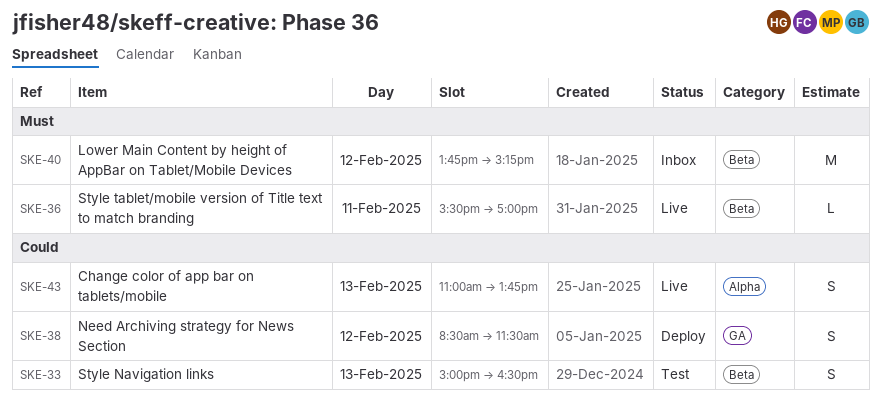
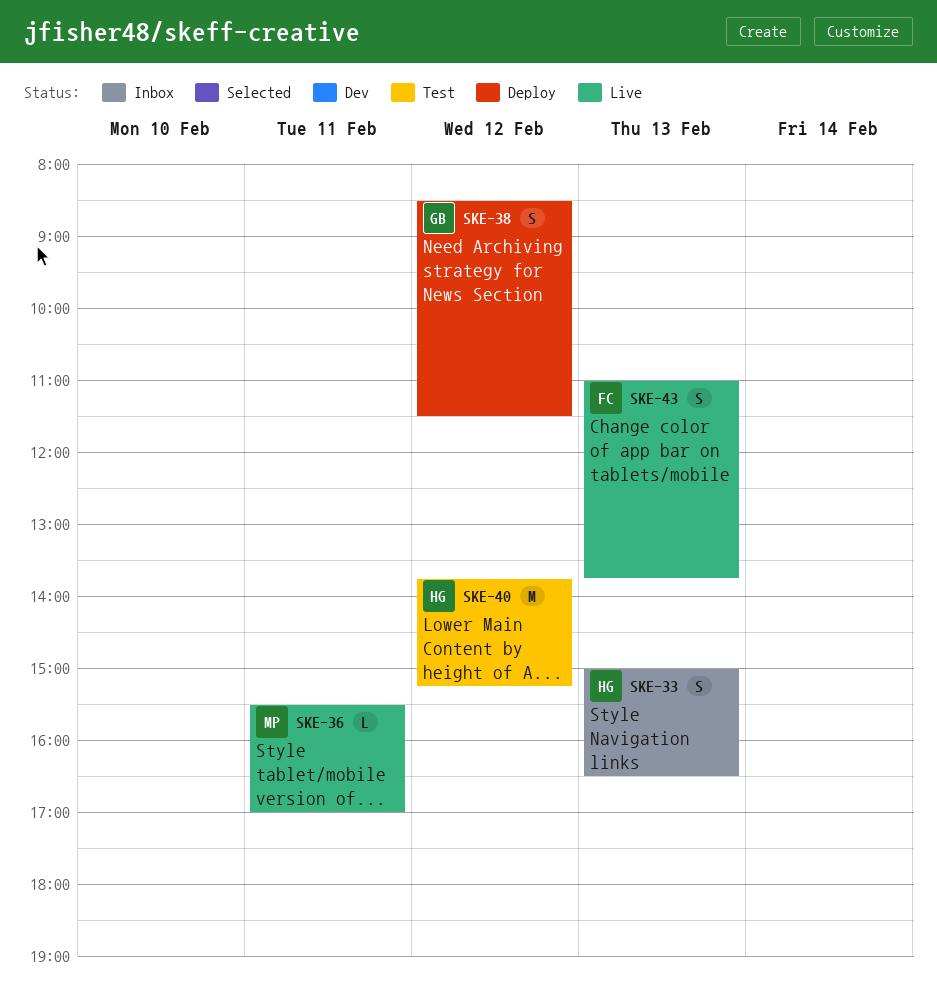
SKE-33, status: Test -> Inbox
SKE-40, status: Inbox -> Test

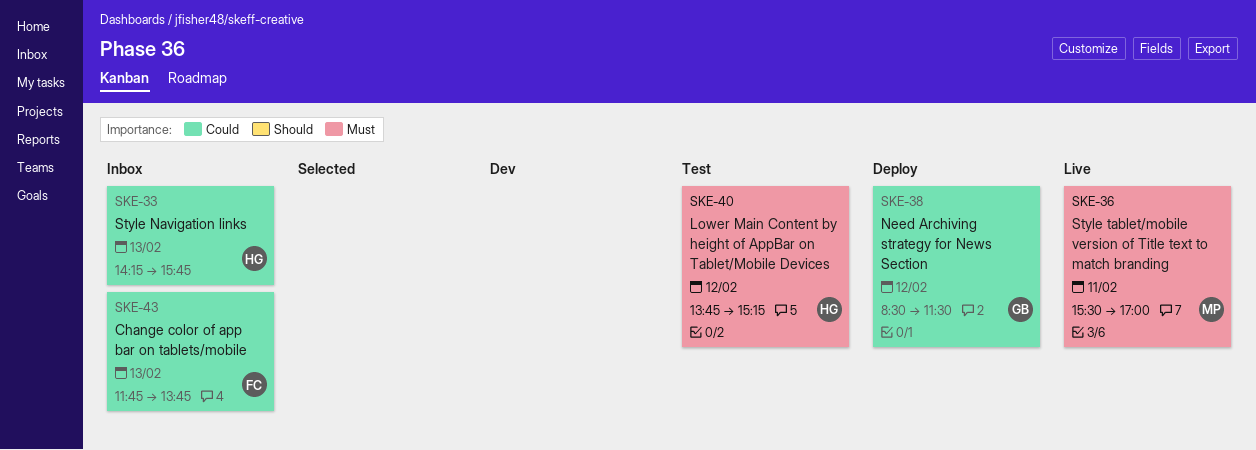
SKE-33, begins: 15:00 -> 14:15
SKE-33, ends: 16:30 -> 15:45
SKE-43, status: Live -> Inbox
SKE-43, begins: 11:00 -> 11:45

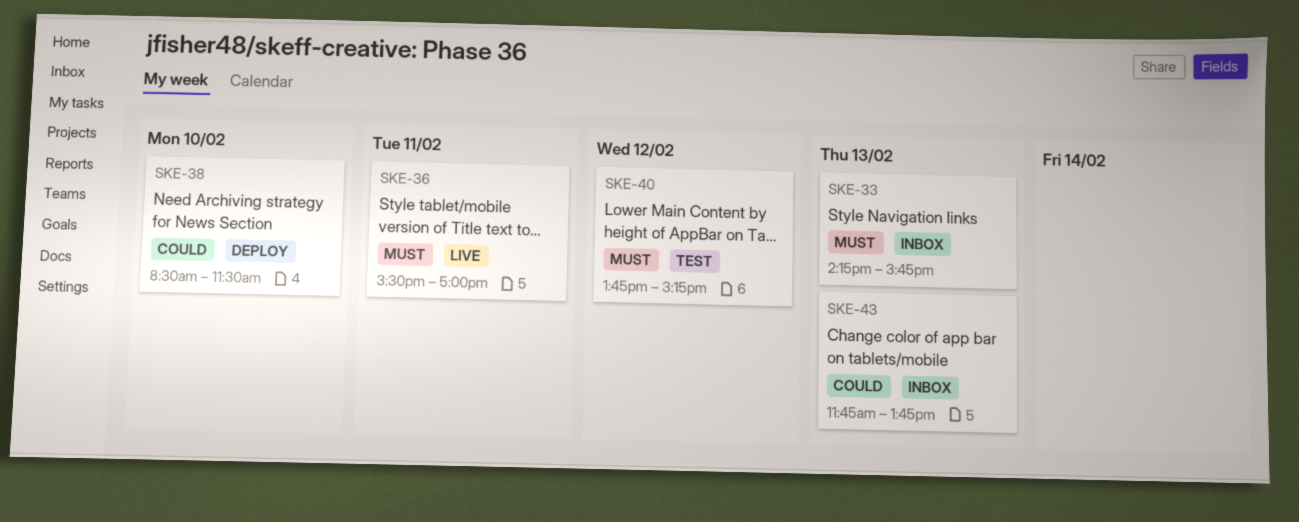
SKE-33, priority: Could -> Must
SKE-38, day: Feb 12 -> Feb 10

